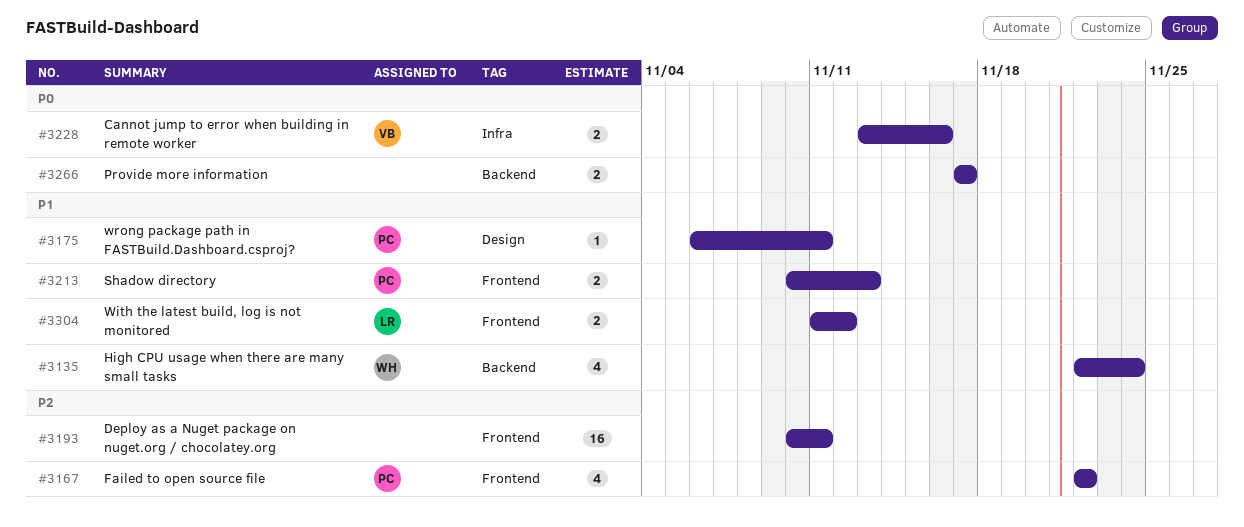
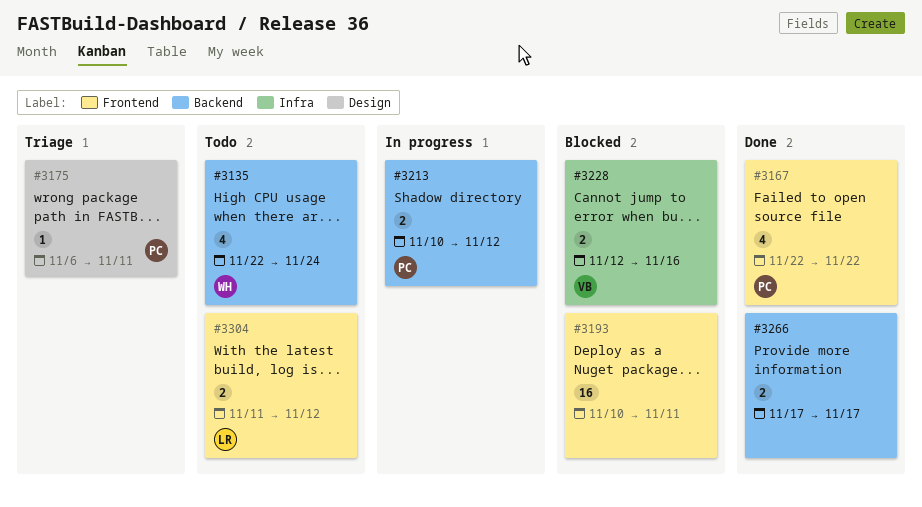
#3213, label: Frontend -> Backend
#3213, due: Nov 13 -> Nov 12
#3228, start: Nov 13 -> Nov 12

